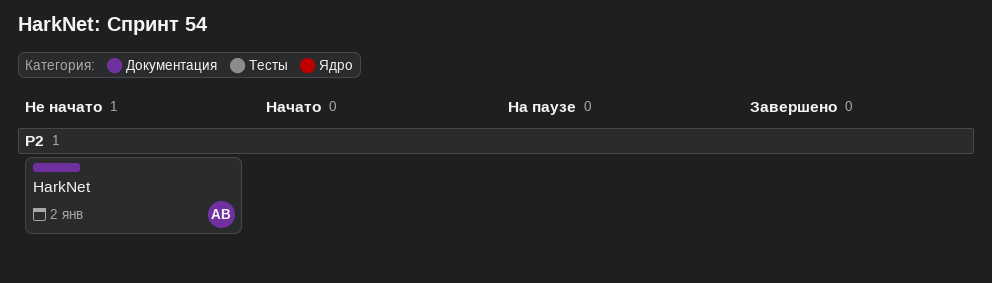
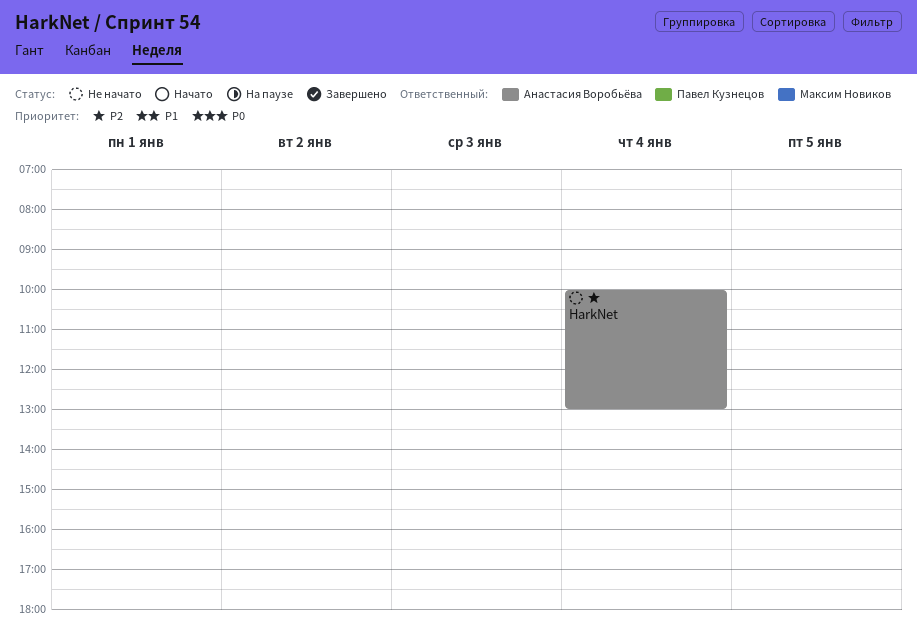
HarkNet, day: Jan 2 -> Jan 4

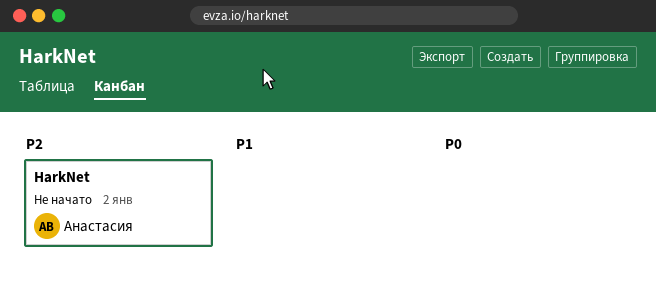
HarkNet, day: Jan 4 -> Jan 2

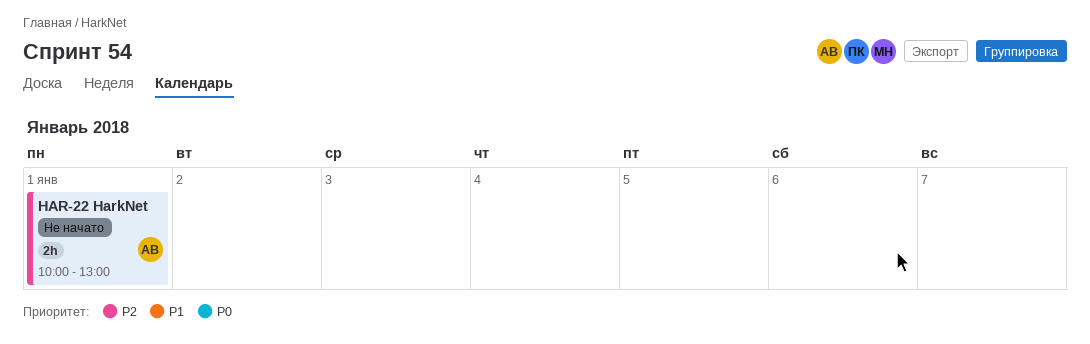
HarkNet, day: Jan 2 -> Jan 1

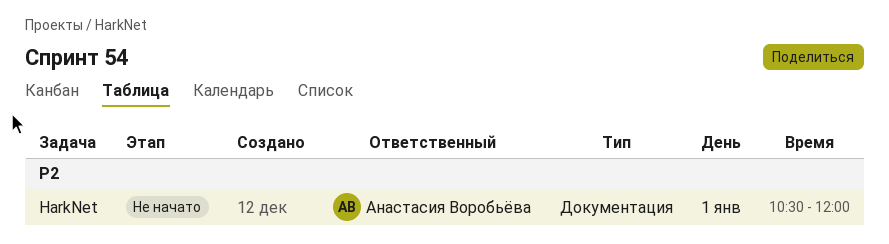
HarkNet, begins: 10:00 -> 10:30
HarkNet, ends: 13:00 -> 12:00

